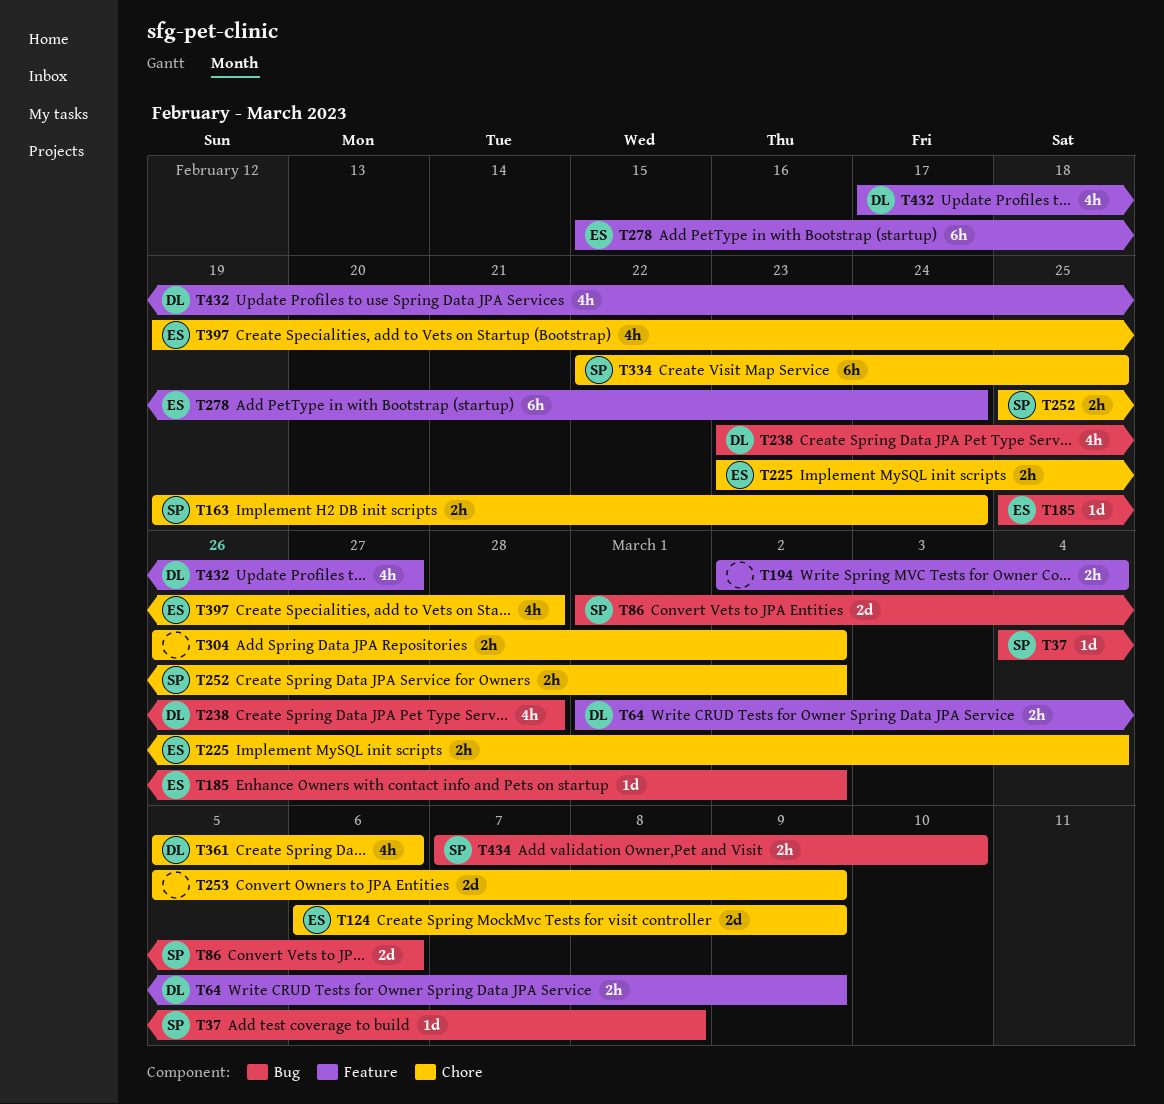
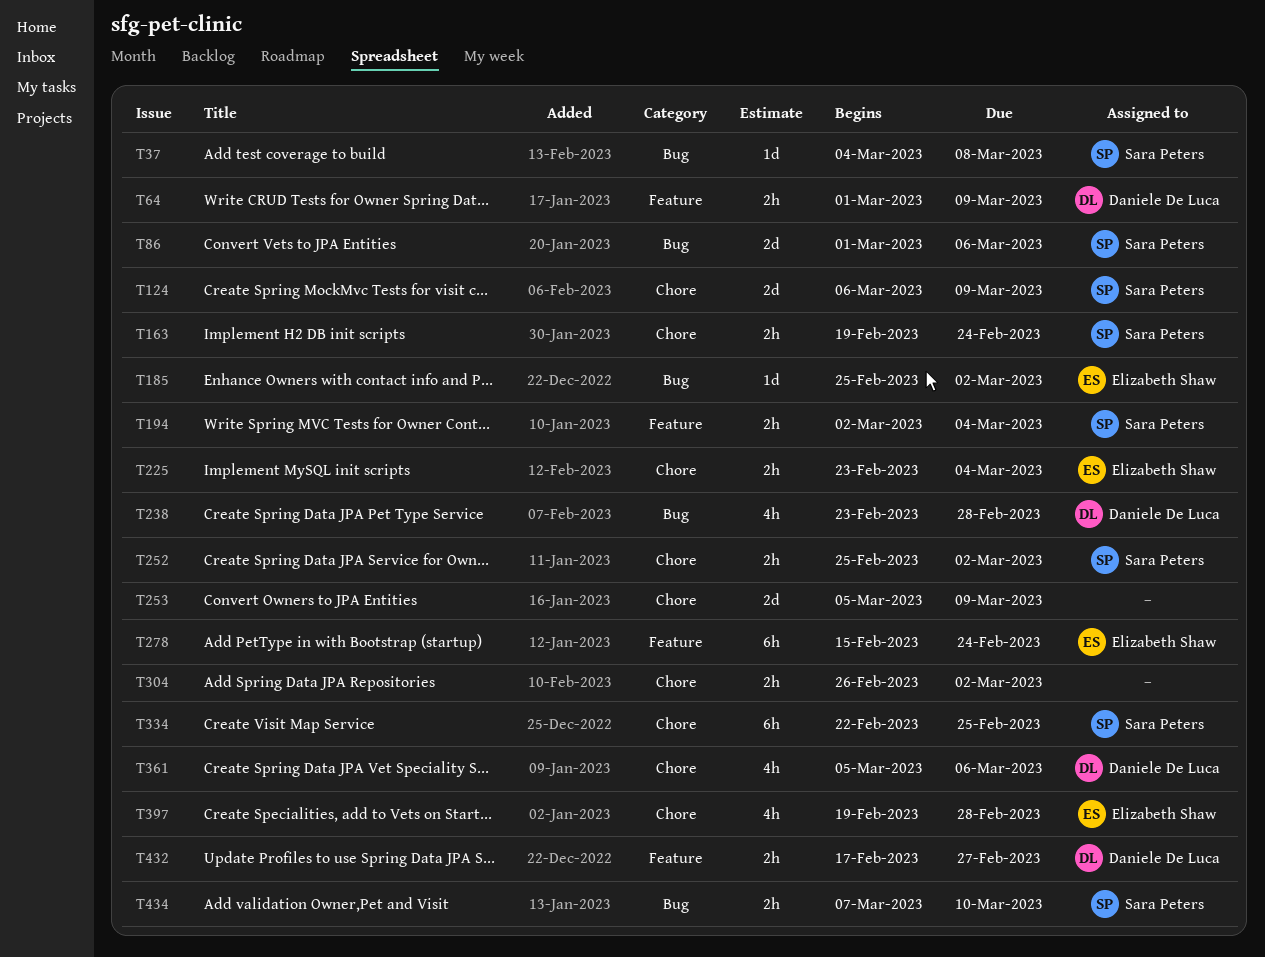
T124, owner: Elizabeth Shaw -> Sara Peters
T194, owner: none -> Sara Peters
T432, estimate: 4h -> 2h

